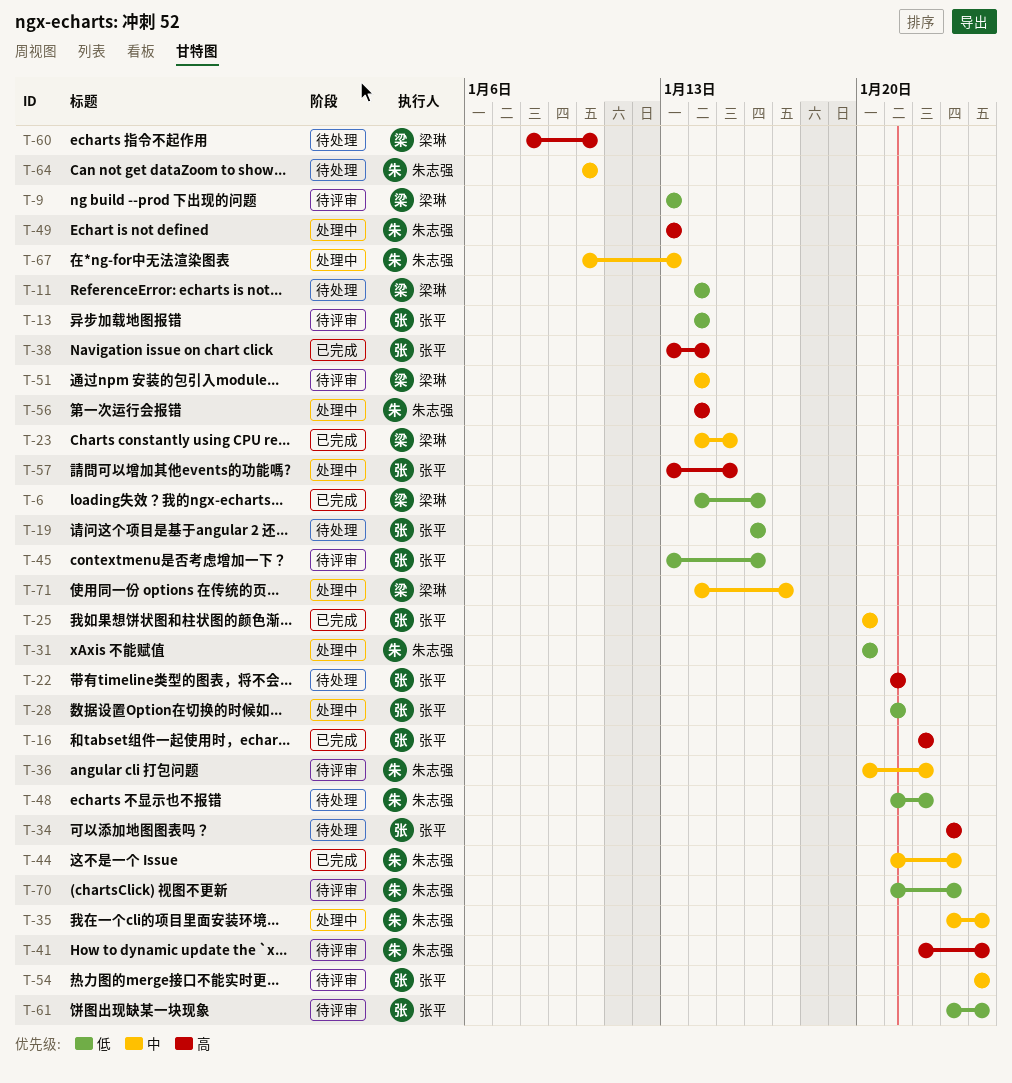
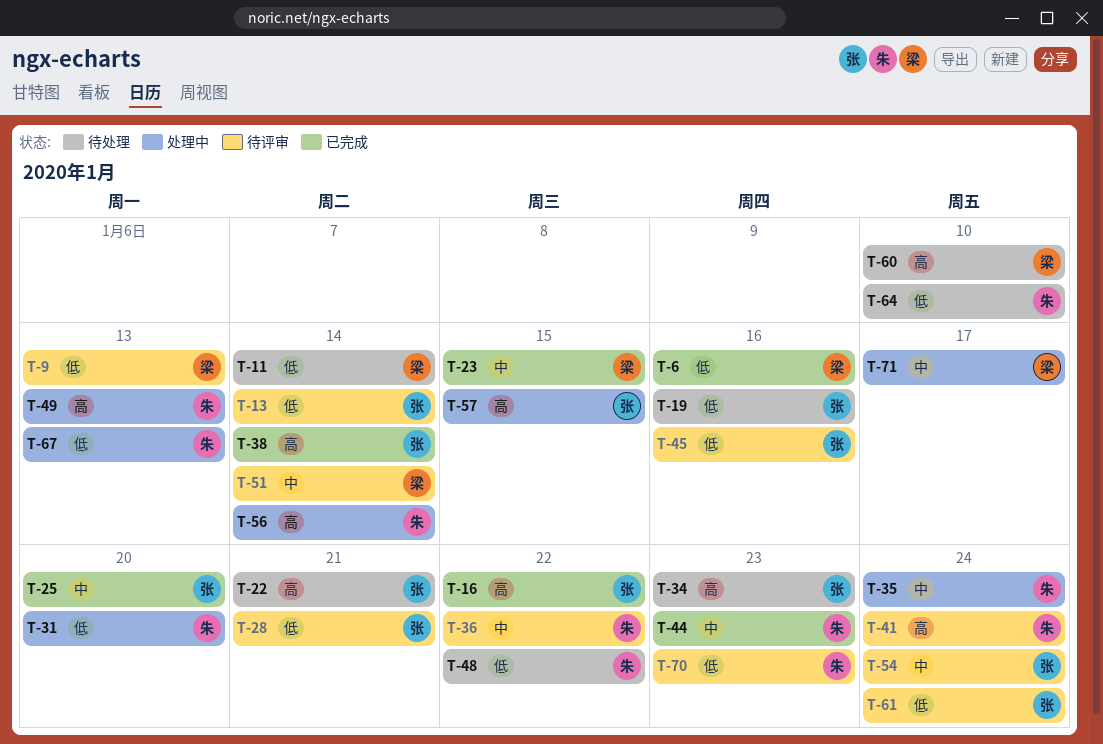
T-28, status: 处理中 -> 待评审
T-64, priority: 中 -> 低
T-67, priority: 中 -> 低

